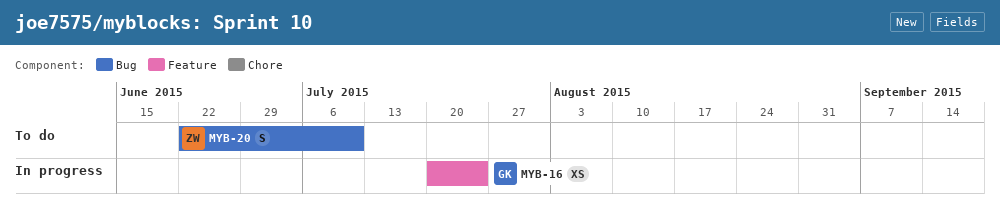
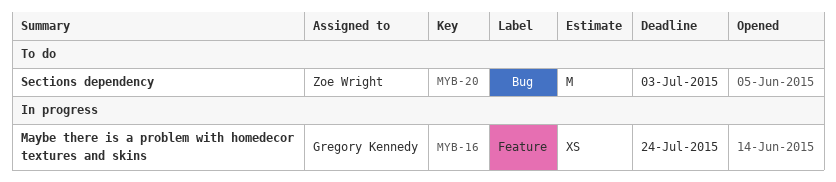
MYB-20, estimate: S -> M
MYB-20, due: Jul 10 -> Jul 3

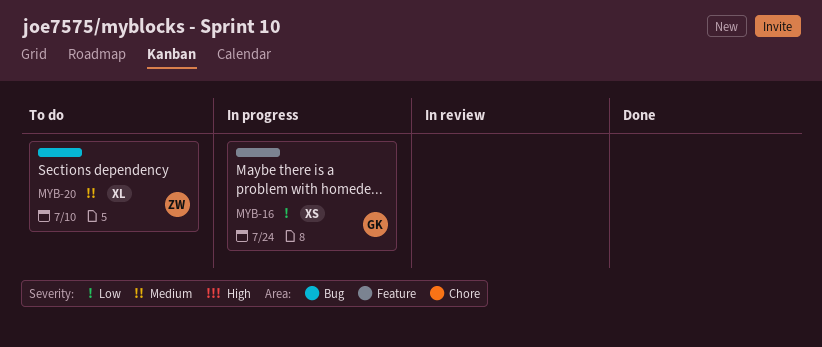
MYB-20, estimate: M -> XL
MYB-20, due: Jul 3 -> Jul 10

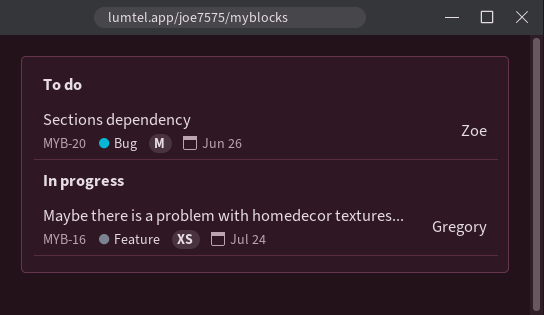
MYB-20, estimate: XL -> M
MYB-20, due: Jul 10 -> Jun 26

